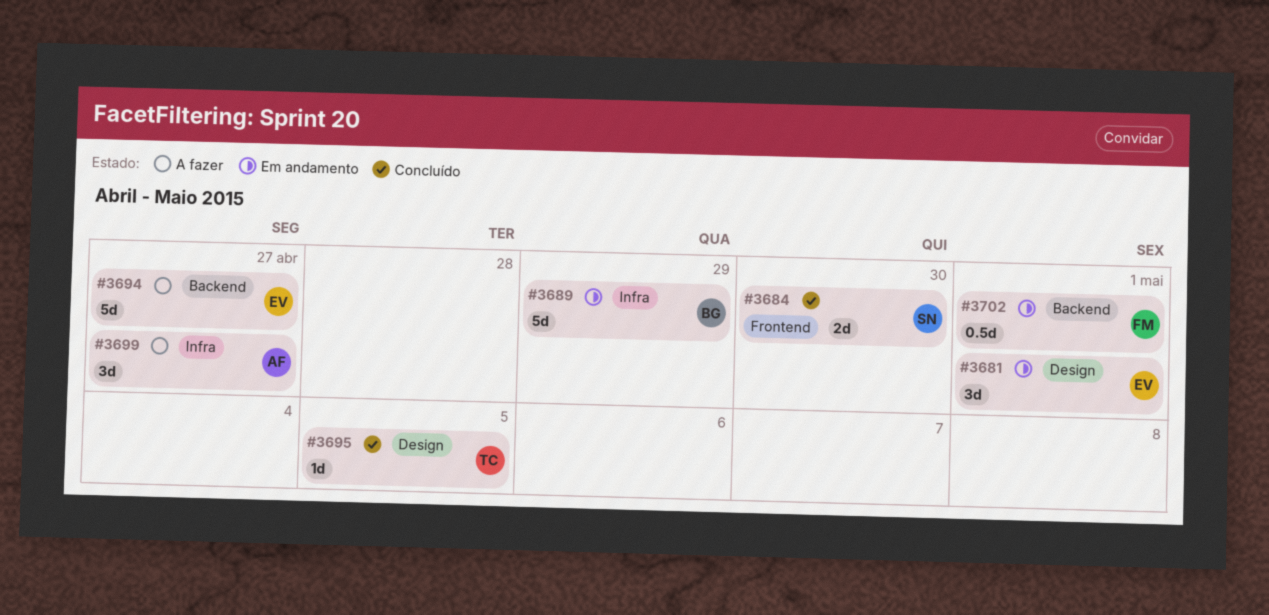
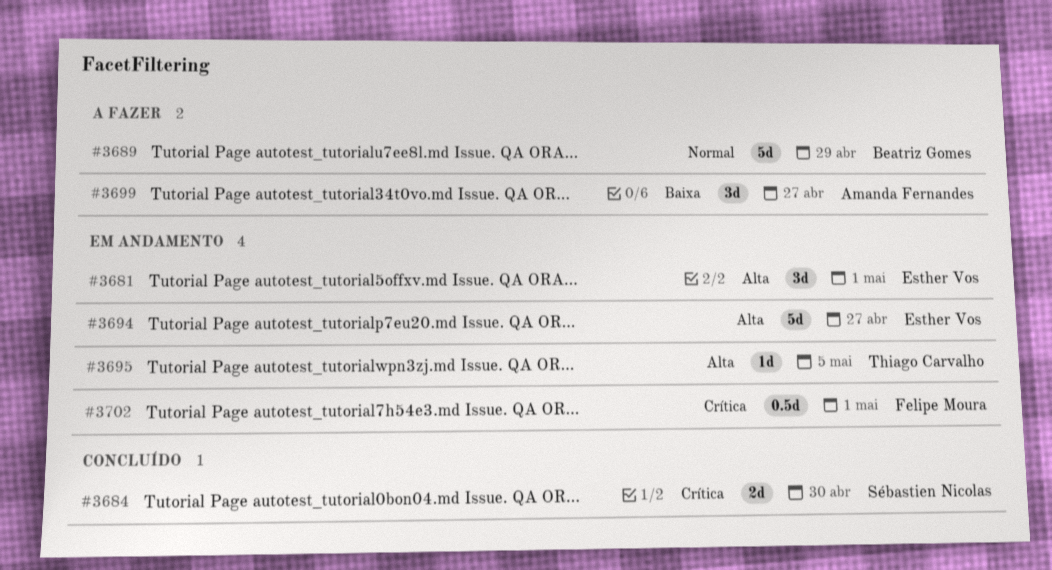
#3689, status: Em andamento -> A fazer
#3694, status: A fazer -> Em andamento
#3695, status: Concluído -> Em andamento

